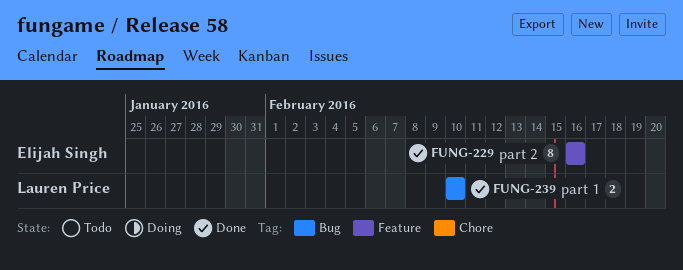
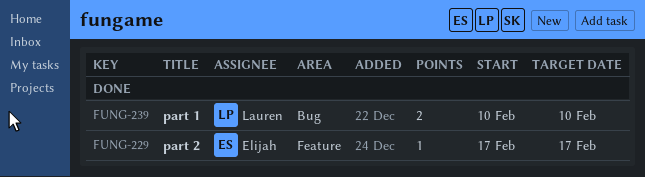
FUNG-229, estimate: 8 -> 1
FUNG-229, start: Feb 16 -> Feb 17
FUNG-229, due: Feb 16 -> Feb 17

